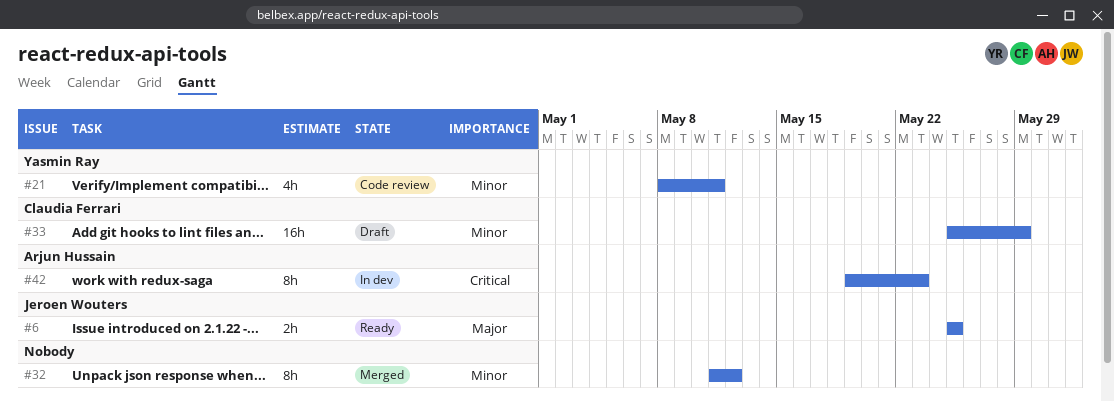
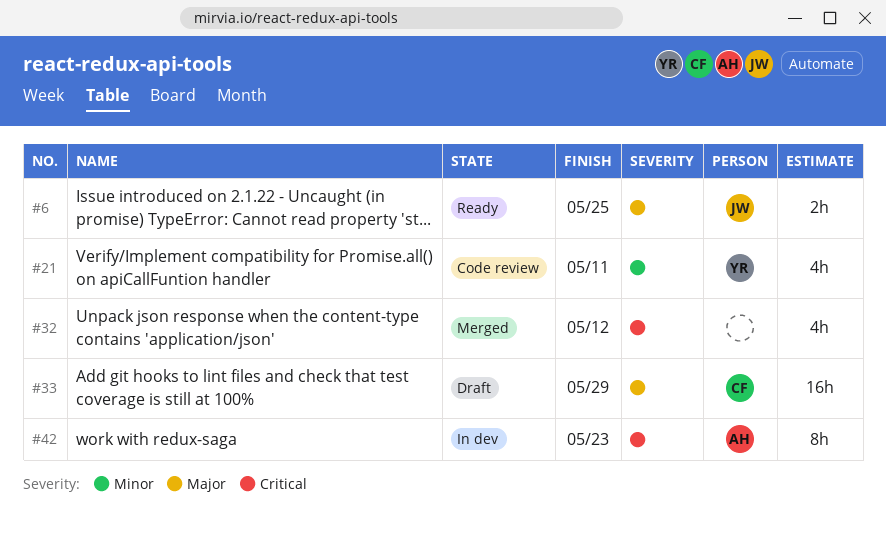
#32, priority: Minor -> Critical
#32, estimate: 8h -> 4h
#33, priority: Minor -> Major

